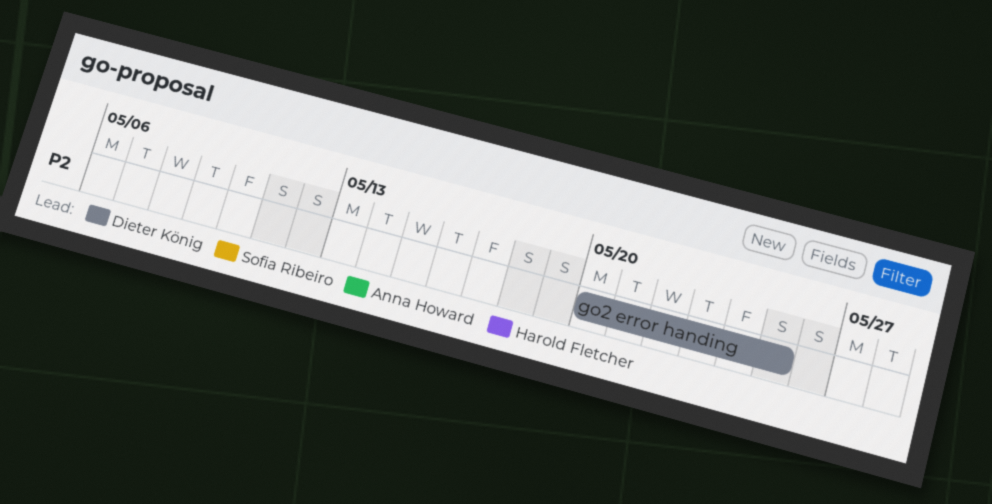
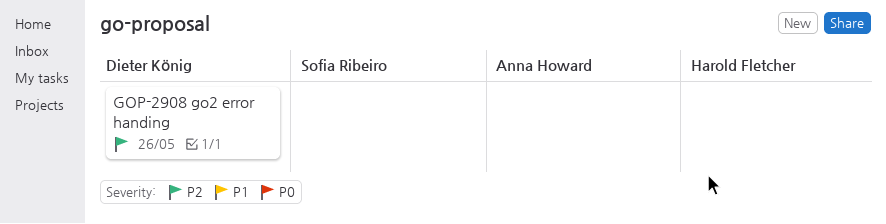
go2 error handing, due: May 25 -> May 26

